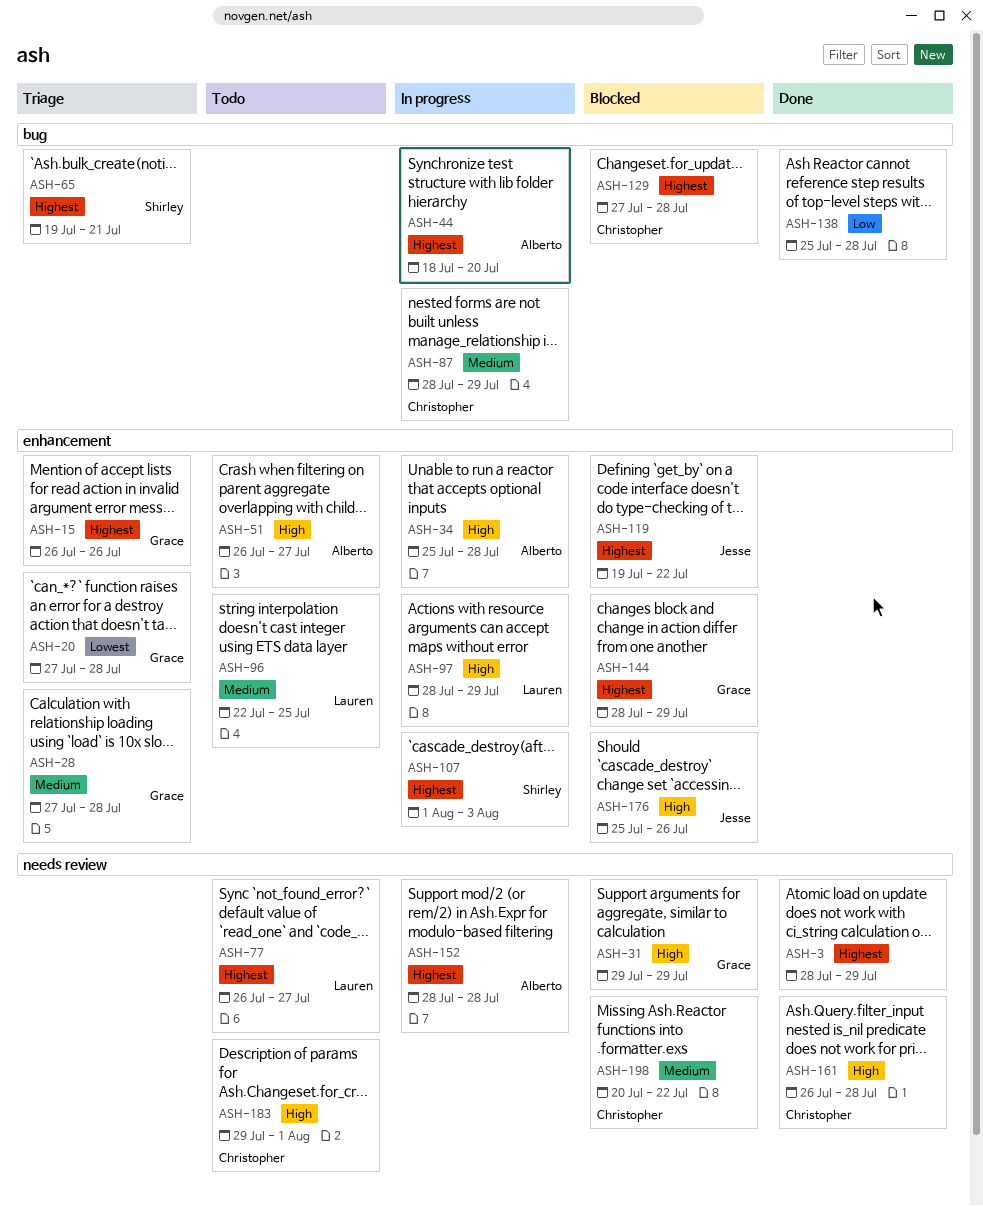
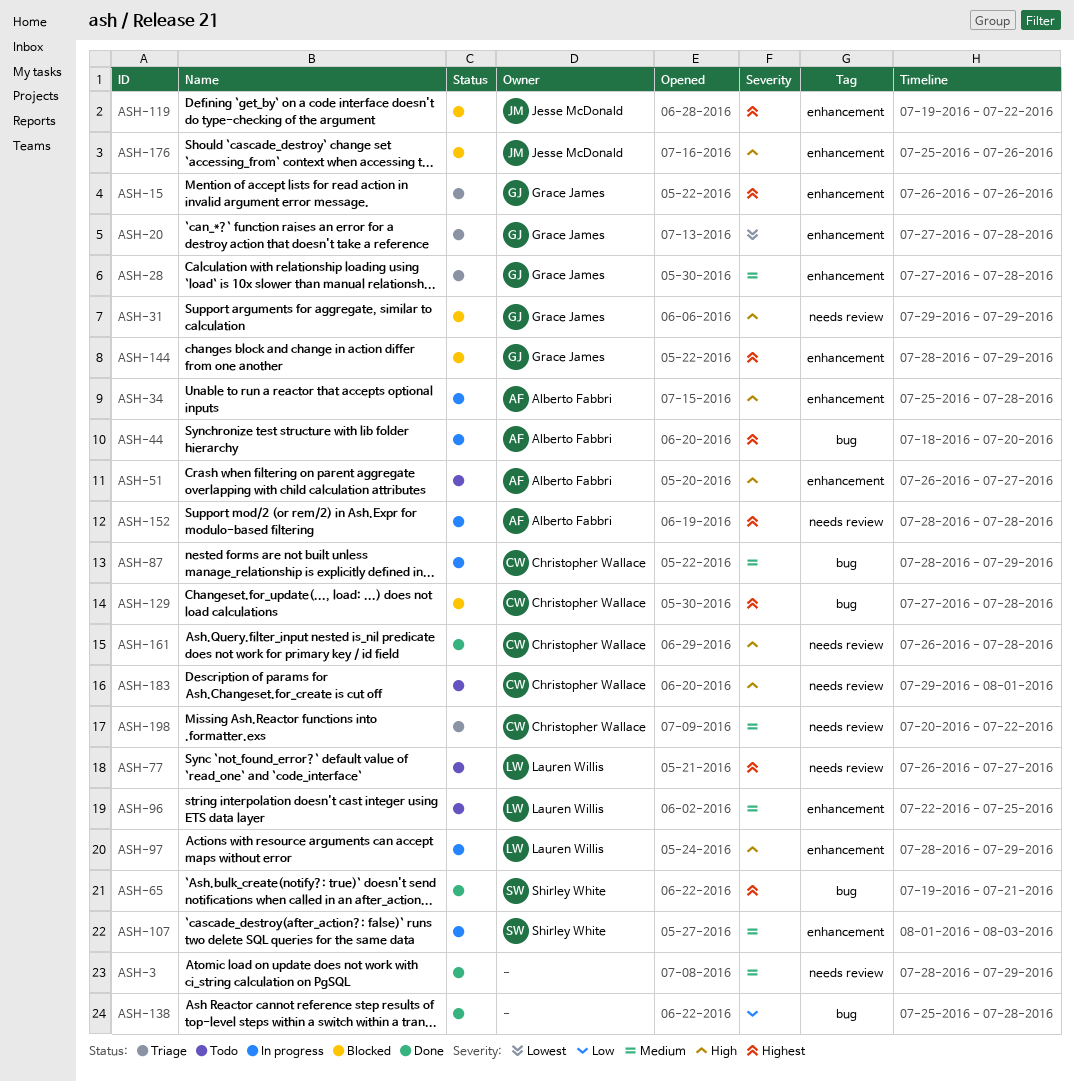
ASH-3, priority: Highest -> Medium
ASH-65, status: Triage -> Done
ASH-107, priority: Highest -> Medium
ASH-198, status: Blocked -> Triage

